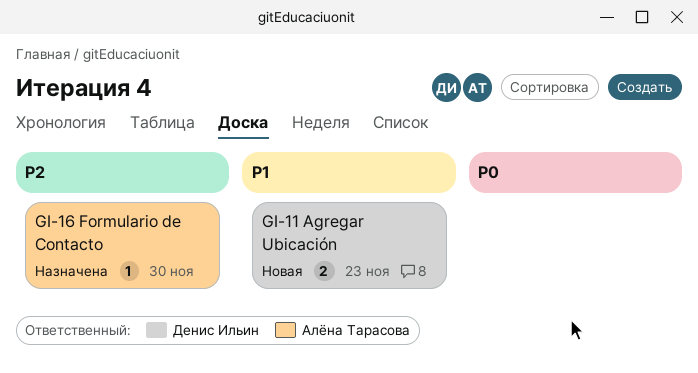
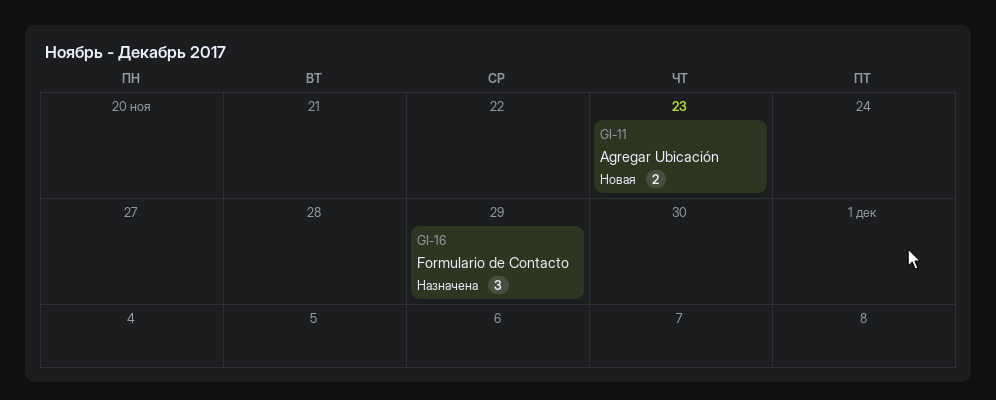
GI-16, estimate: 1 -> 3
GI-16, due: Nov 30 -> Nov 29

